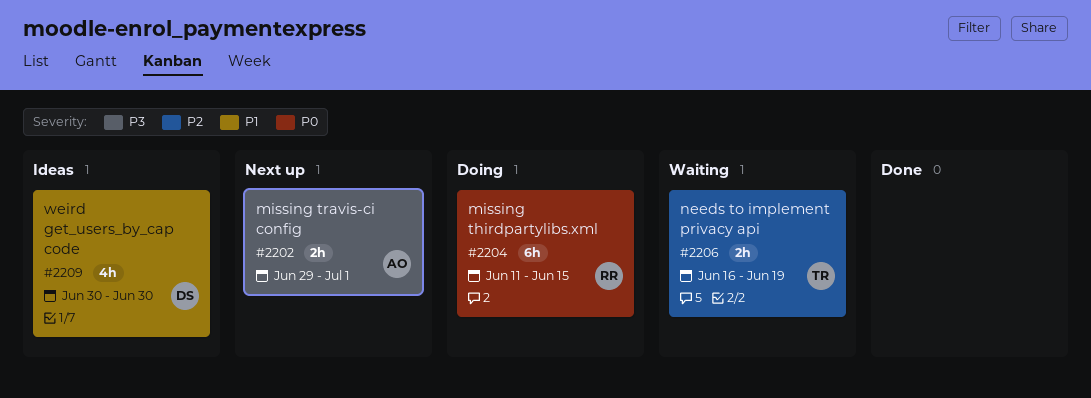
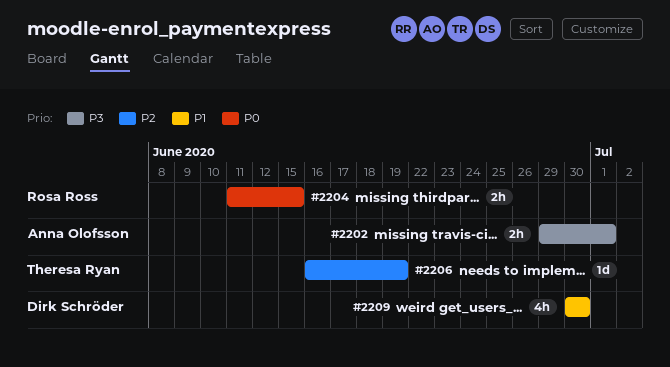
#2204, estimate: 6h -> 2h
#2206, estimate: 2h -> 1d

